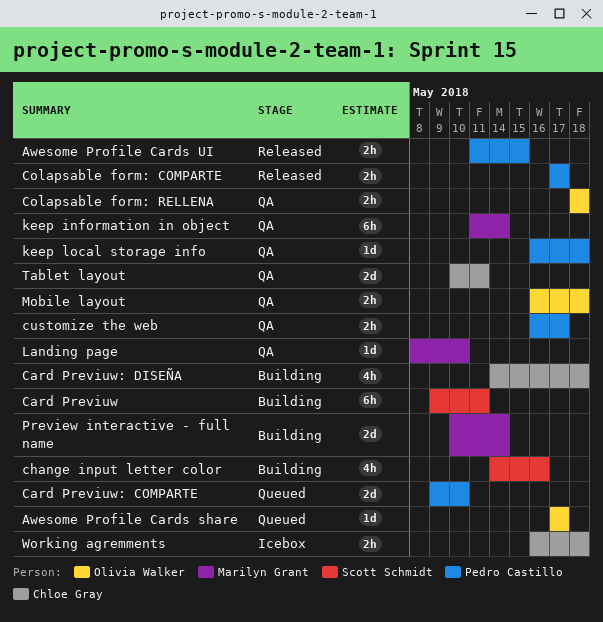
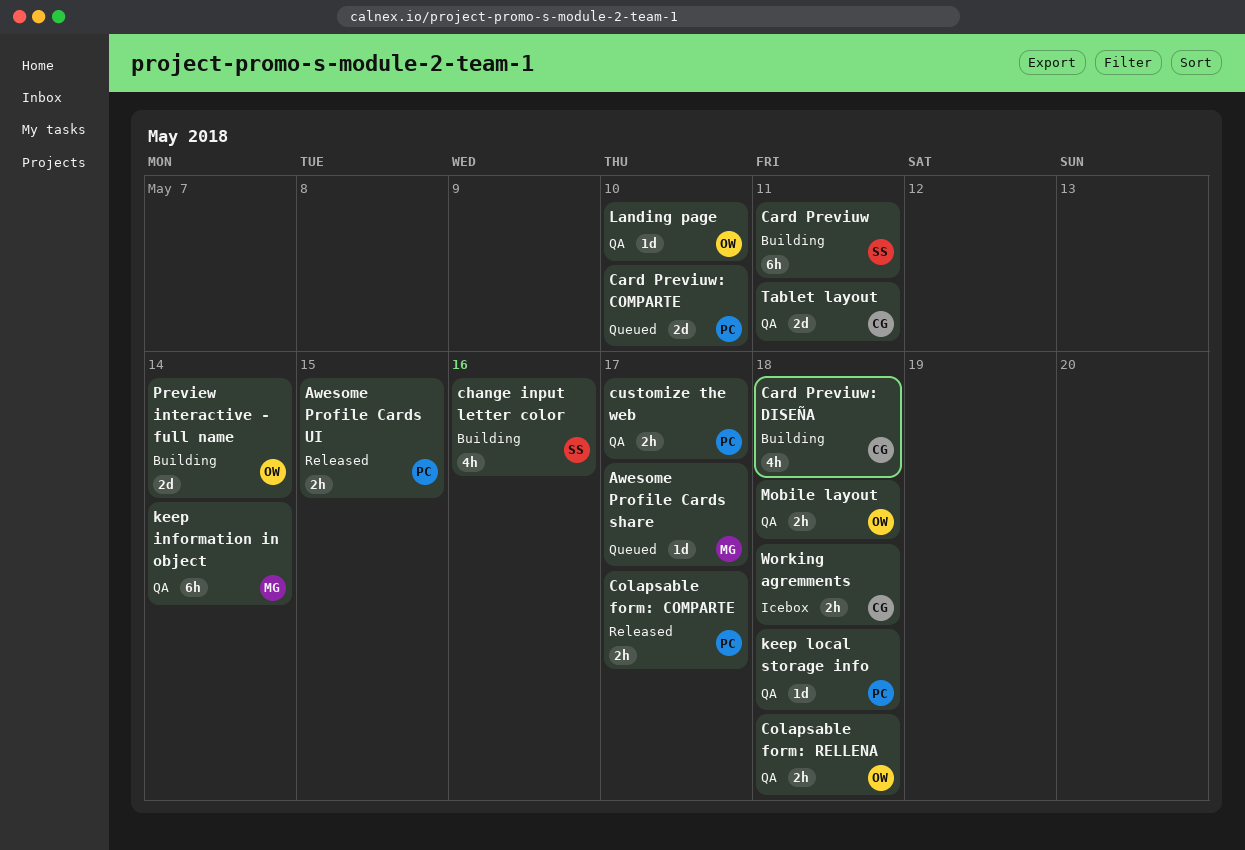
Awesome Profile Cards share, owner: Olivia Walker -> Marilyn Grant
Landing page, owner: Marilyn Grant -> Olivia Walker
Preview interactive - full name, owner: Marilyn Grant -> Olivia Walker

